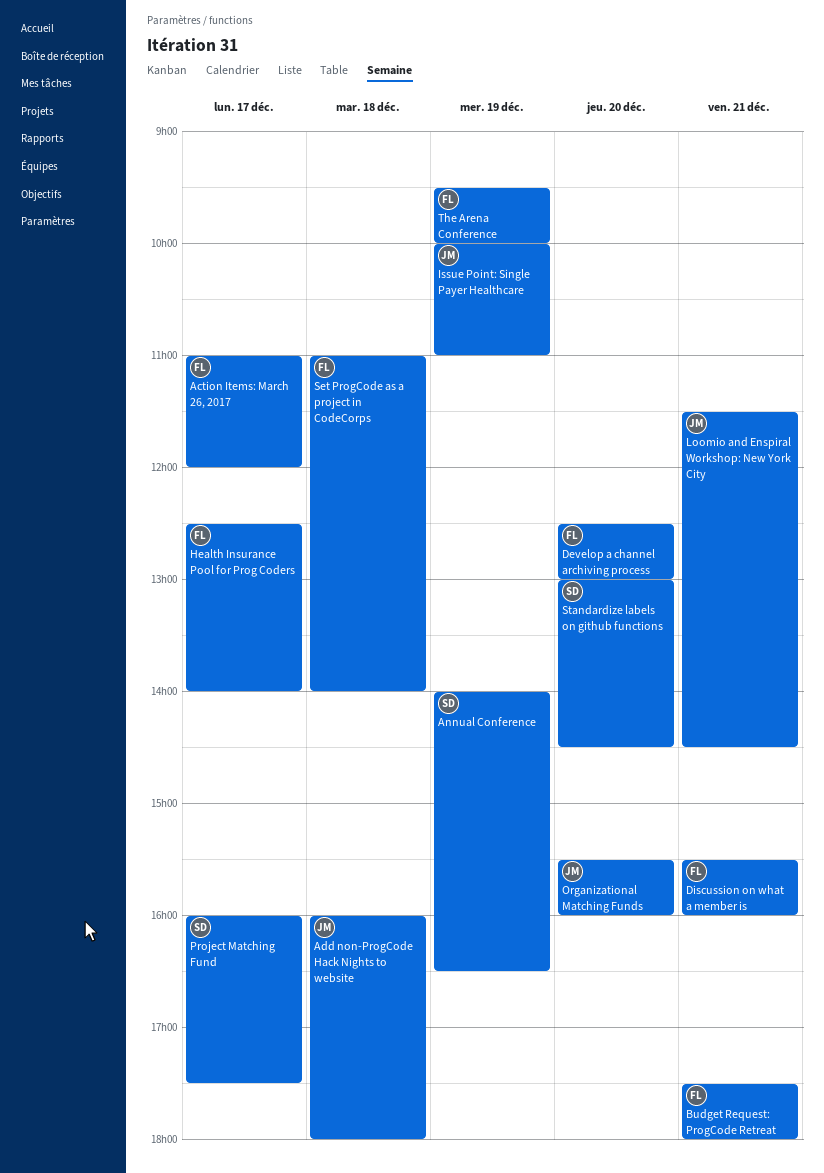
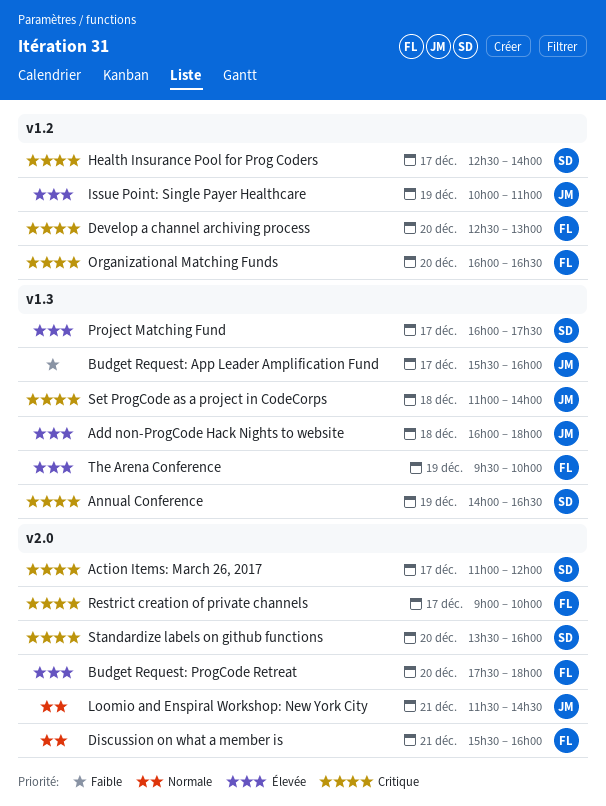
Action Items: March 26, 2017, owner: FL -> SD
Budget Request: App Leader Amplification Fund: none -> present
Budget Request: ProgCode Retreat, day: Dec 21 -> Dec 20
Health Insurance Pool for Prog Coders, owner: FL -> SD
Organizational Matching Funds, owner: JM -> FL
Organizational Matching Funds, begins: 15:30 -> 16:00
Organizational Matching Funds, ends: 16:00 -> 16:30
Restrict creation of private channels: none -> present
Set ProgCode as a project in CodeCorps, owner: FL -> JM
Standardize labels on github functions, begins: 13:00 -> 13:30
Standardize labels on github functions, ends: 14:30 -> 16:00

